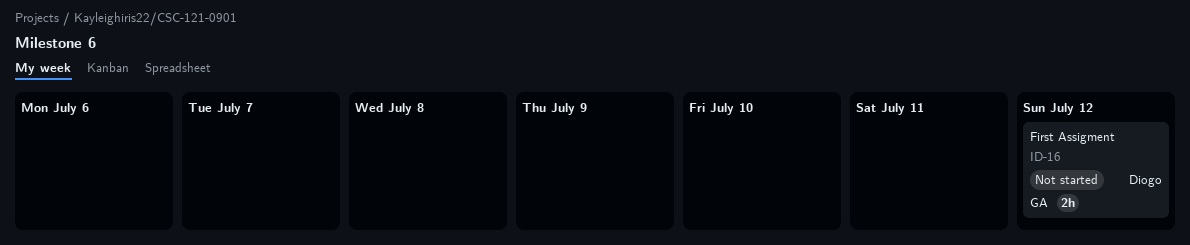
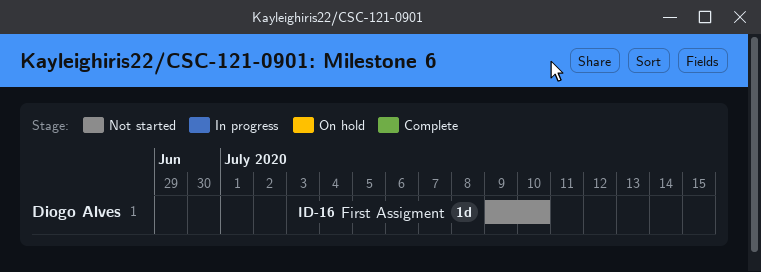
ID-16, estimate: 2h -> 1d
ID-16, due: Jul 12 -> Jul 10

